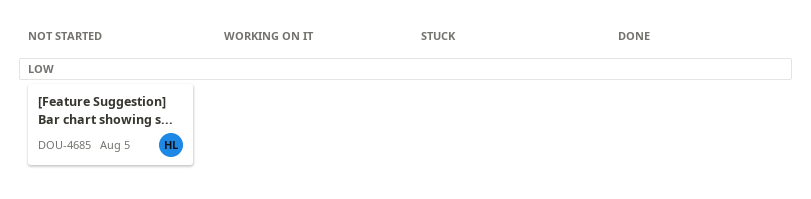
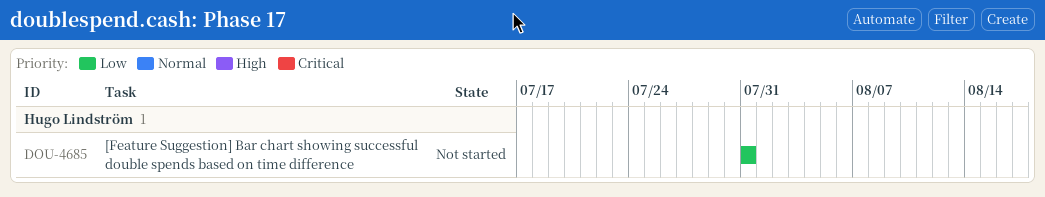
DOU-4685, due: Aug 5 -> Jul 31

